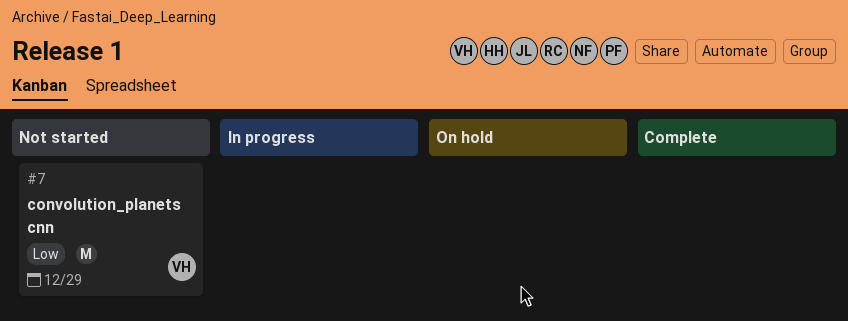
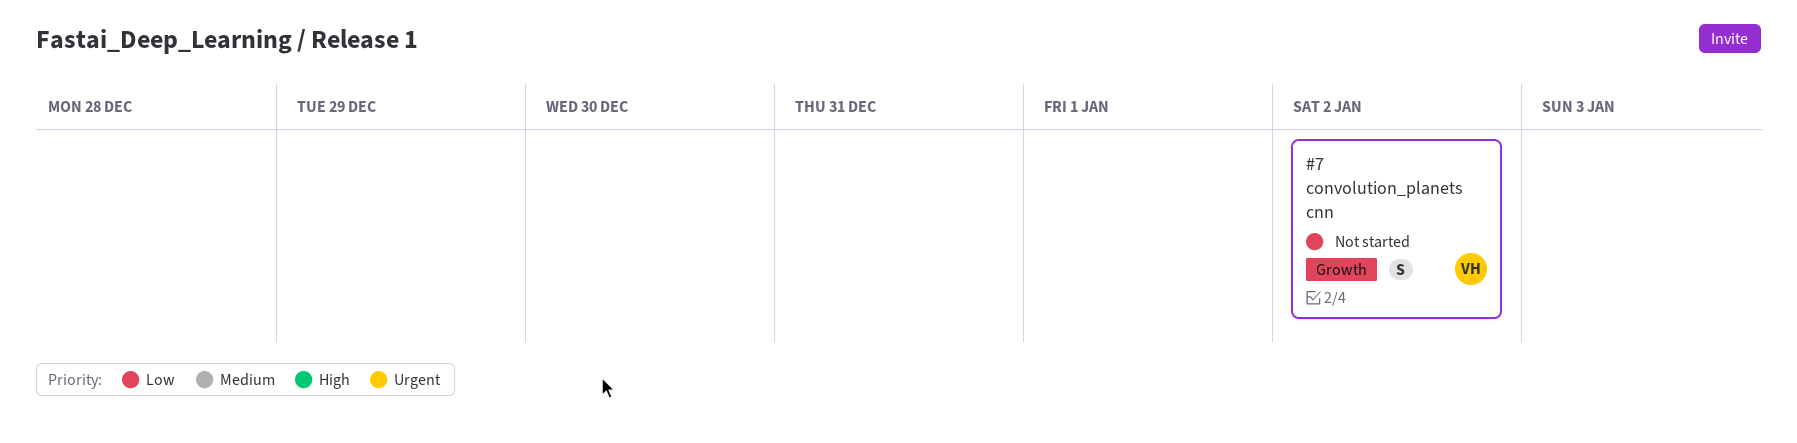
#7, estimate: M -> S
#7, due: Dec 29 -> Jan 2

